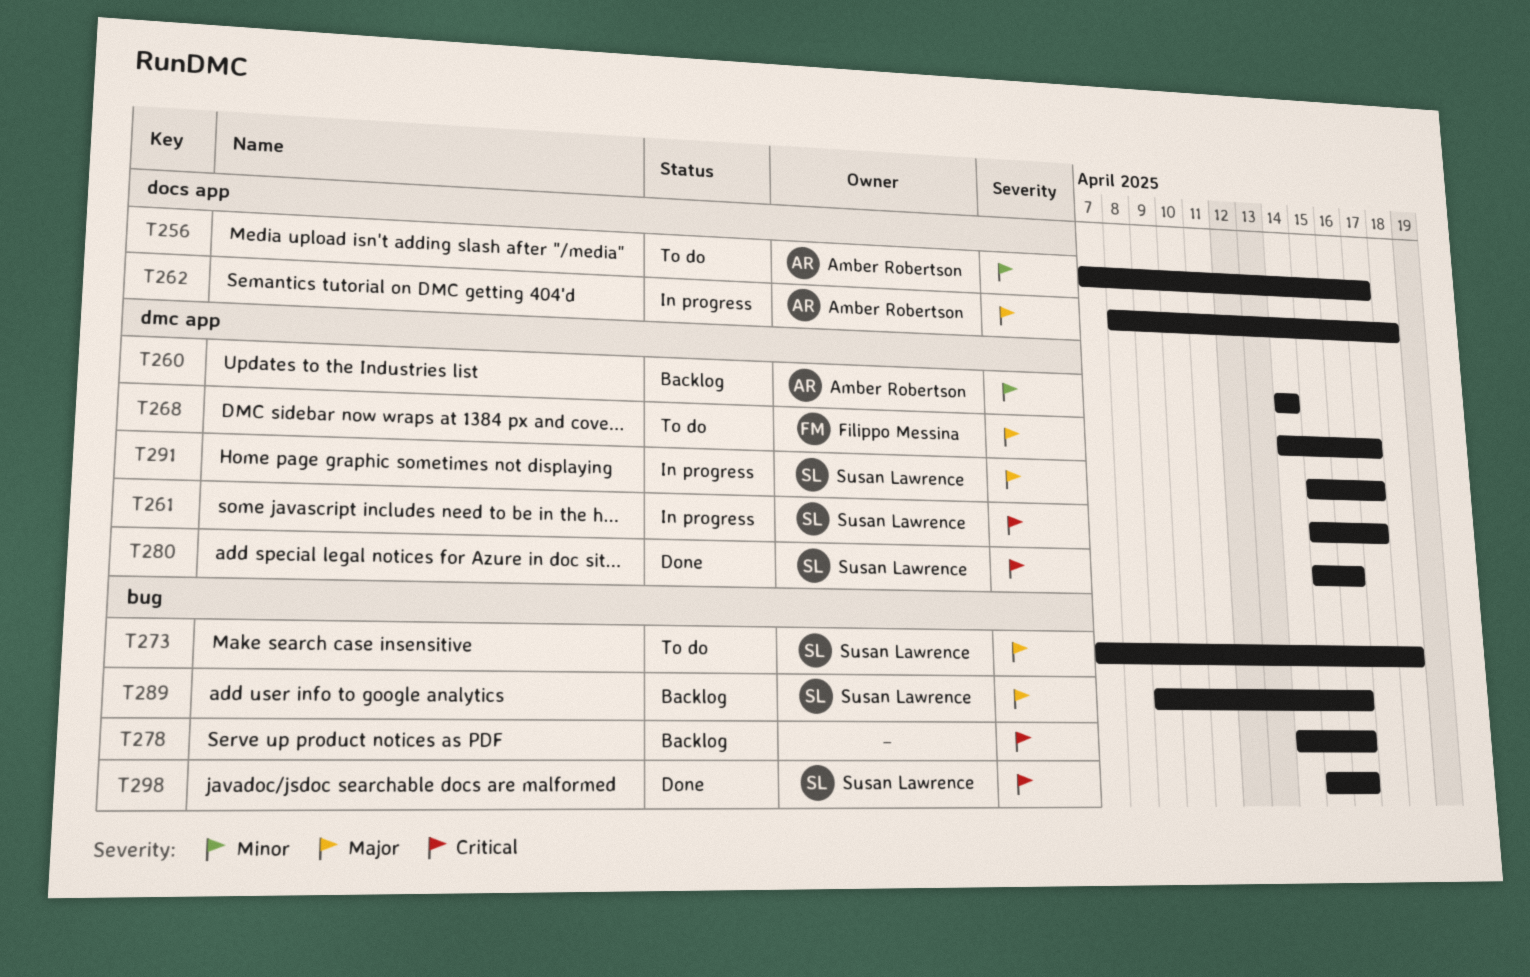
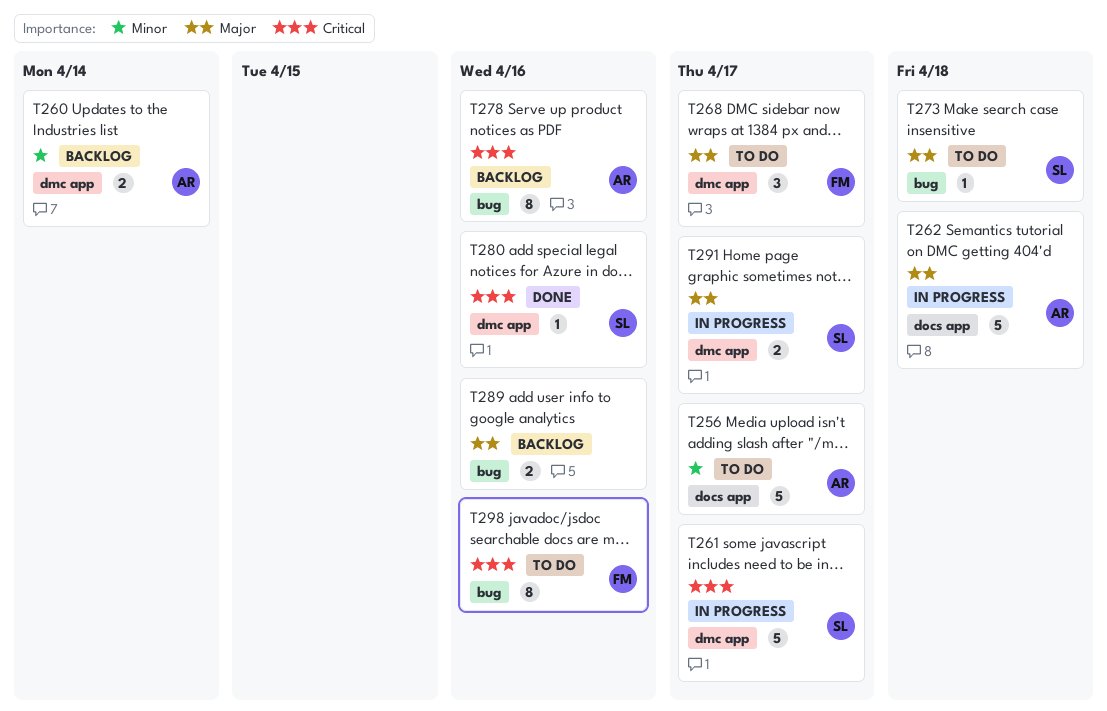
T278, owner: none -> Amber Robertson
T289, owner: Susan Lawrence -> none
T298, status: Done -> To do
T298, owner: Susan Lawrence -> Filippo Messina

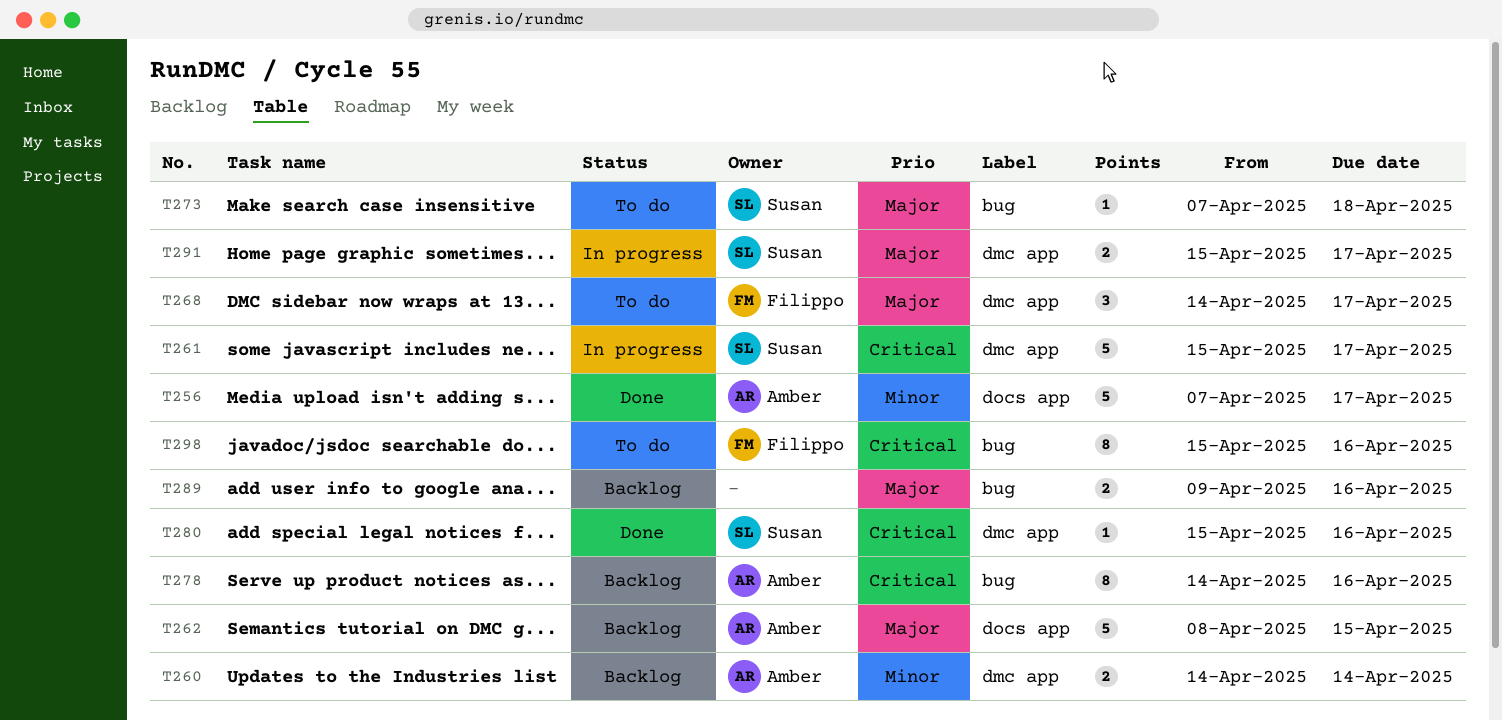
T256, status: To do -> Done
T262, status: In progress -> Backlog
T262, due: Apr 18 -> Apr 15

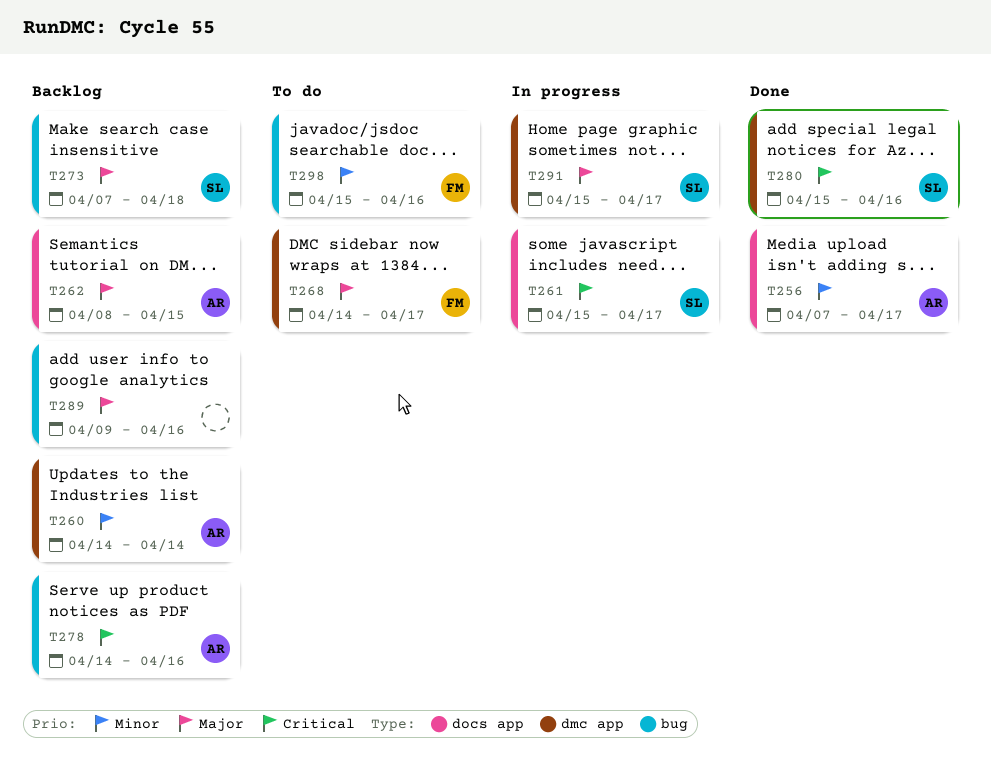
T261, label: dmc app -> docs app
T273, status: To do -> Backlog
T298, priority: Critical -> Minor

